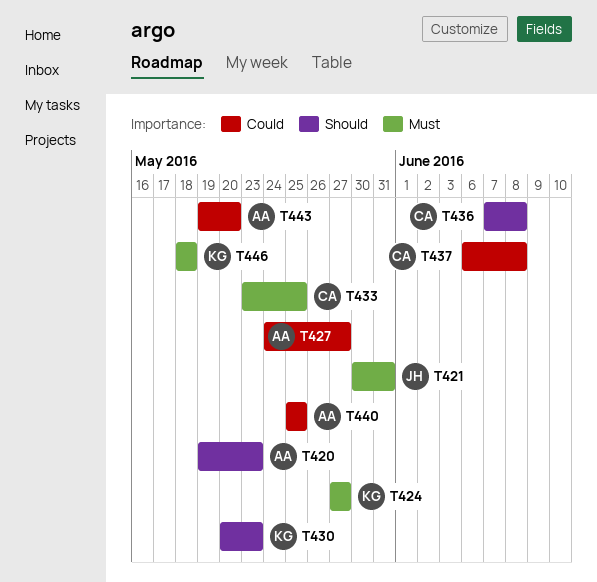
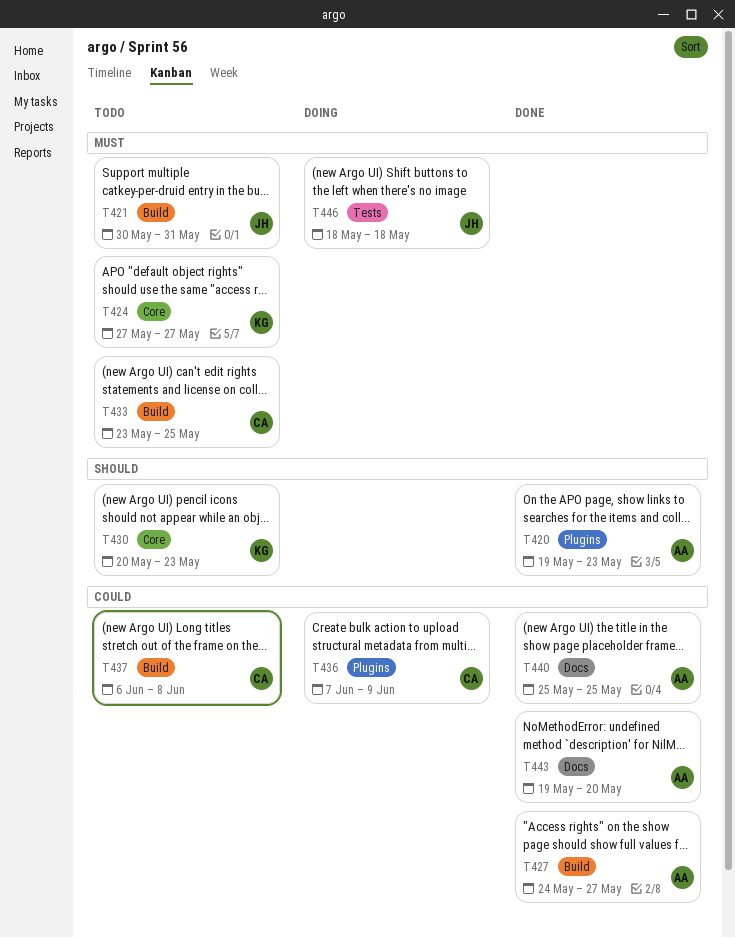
T436, priority: Should -> Could
T436, due: Jun 8 -> Jun 9
T446, owner: KG -> JH

